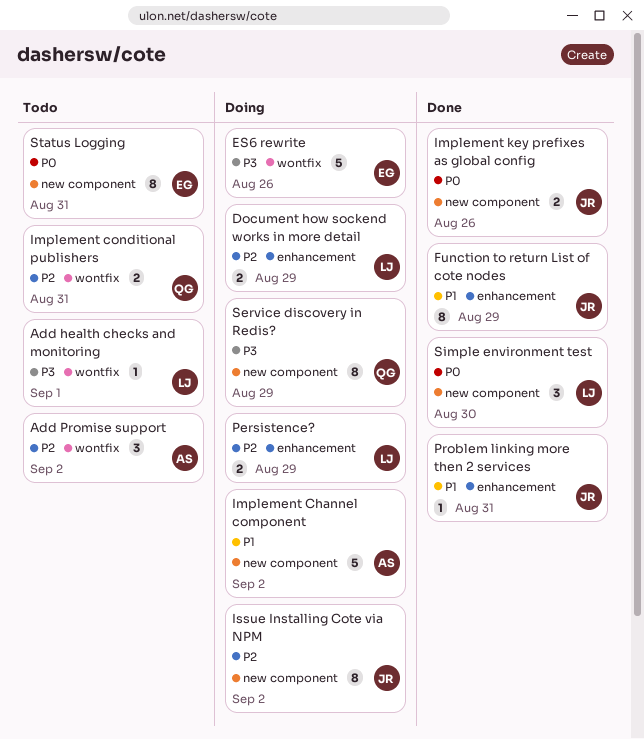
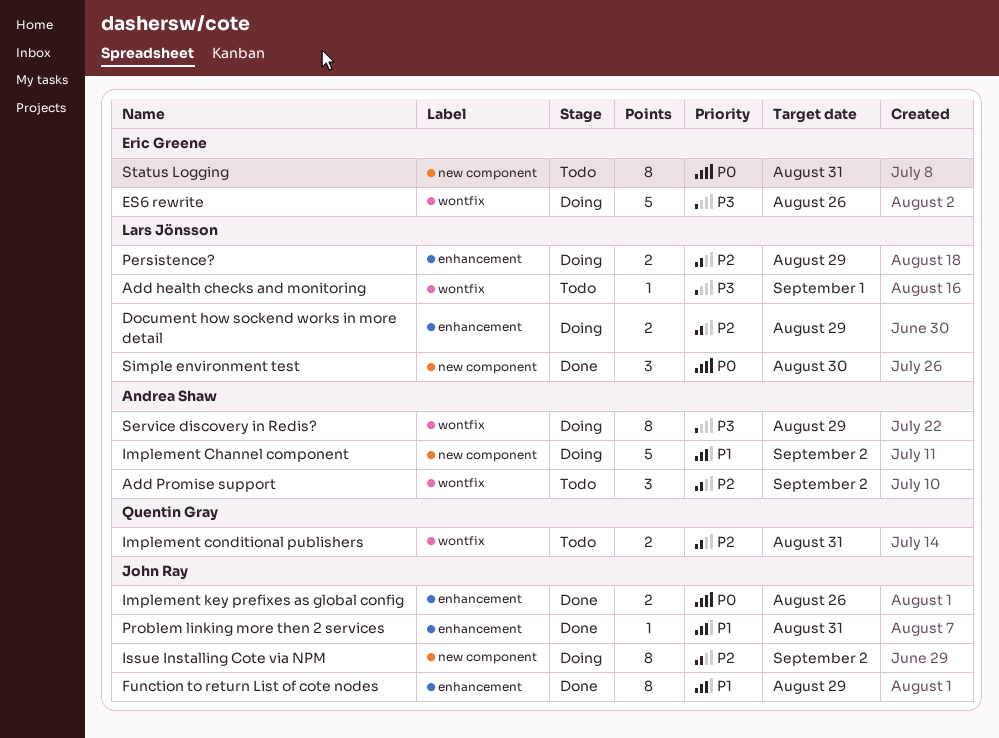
Implement key prefixes as global config, label: new component -> enhancement
Service discovery in Redis?, owner: Quentin Gray -> Andrea Shaw
Service discovery in Redis?, label: new component -> wontfix

